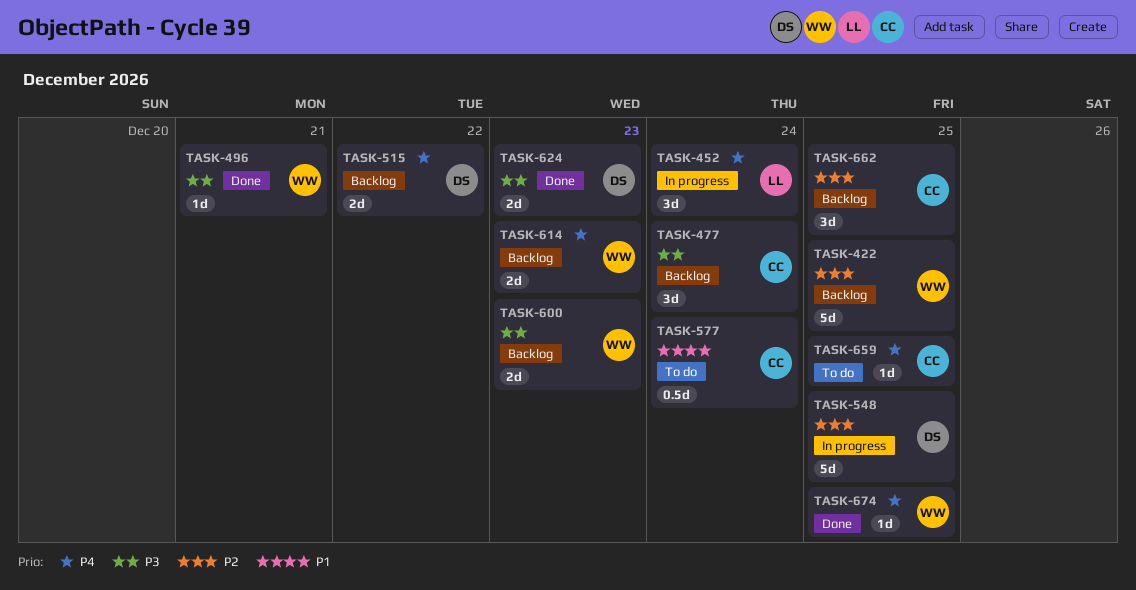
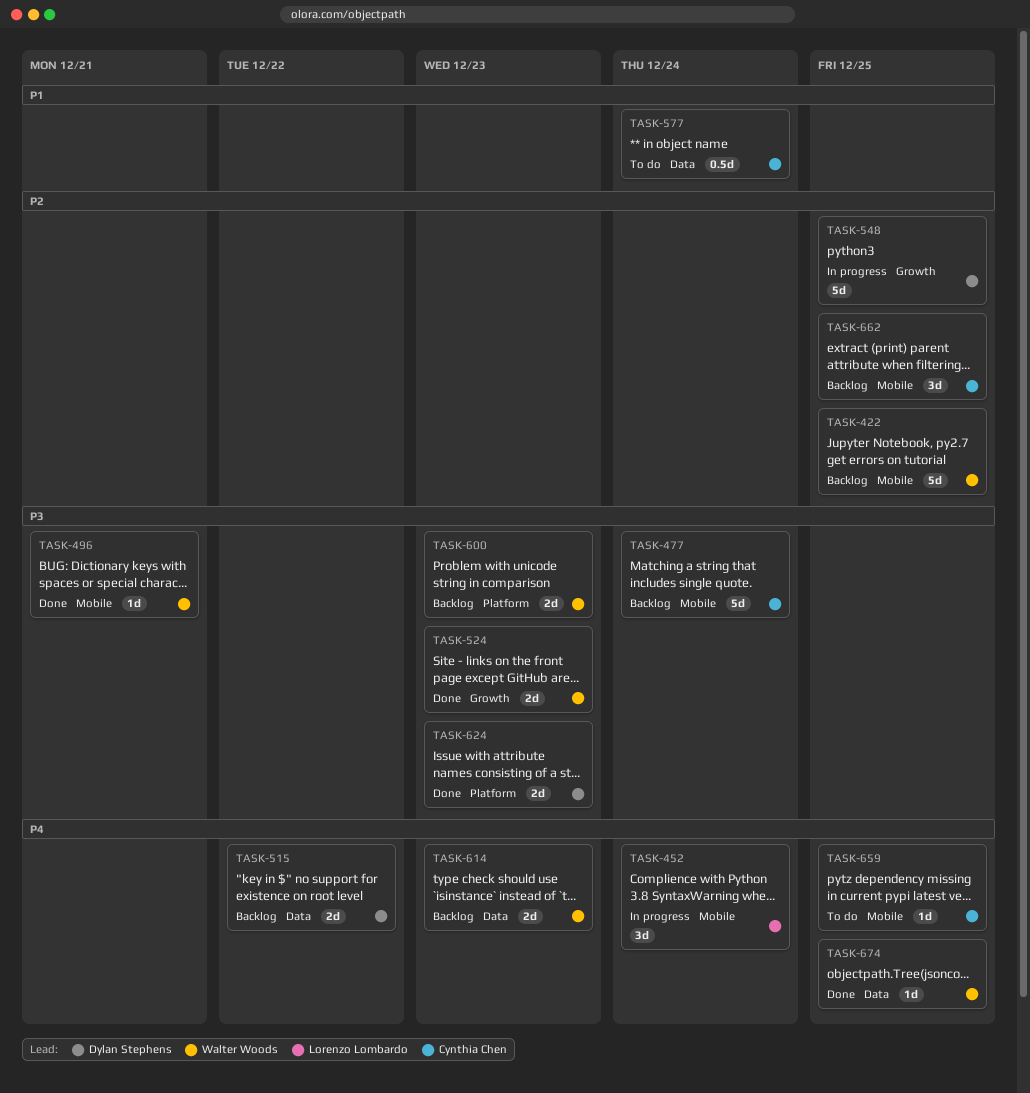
TASK-477, estimate: 3d -> 5d
TASK-524: none -> present

